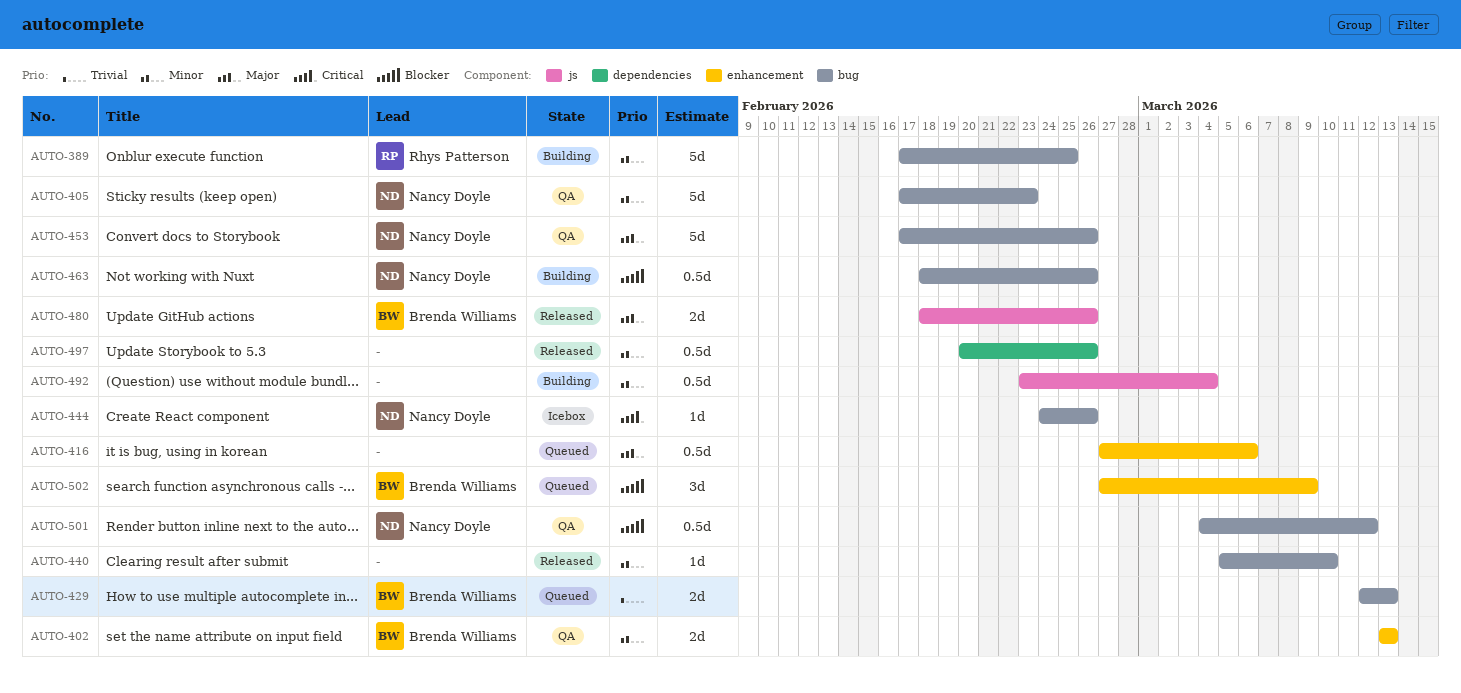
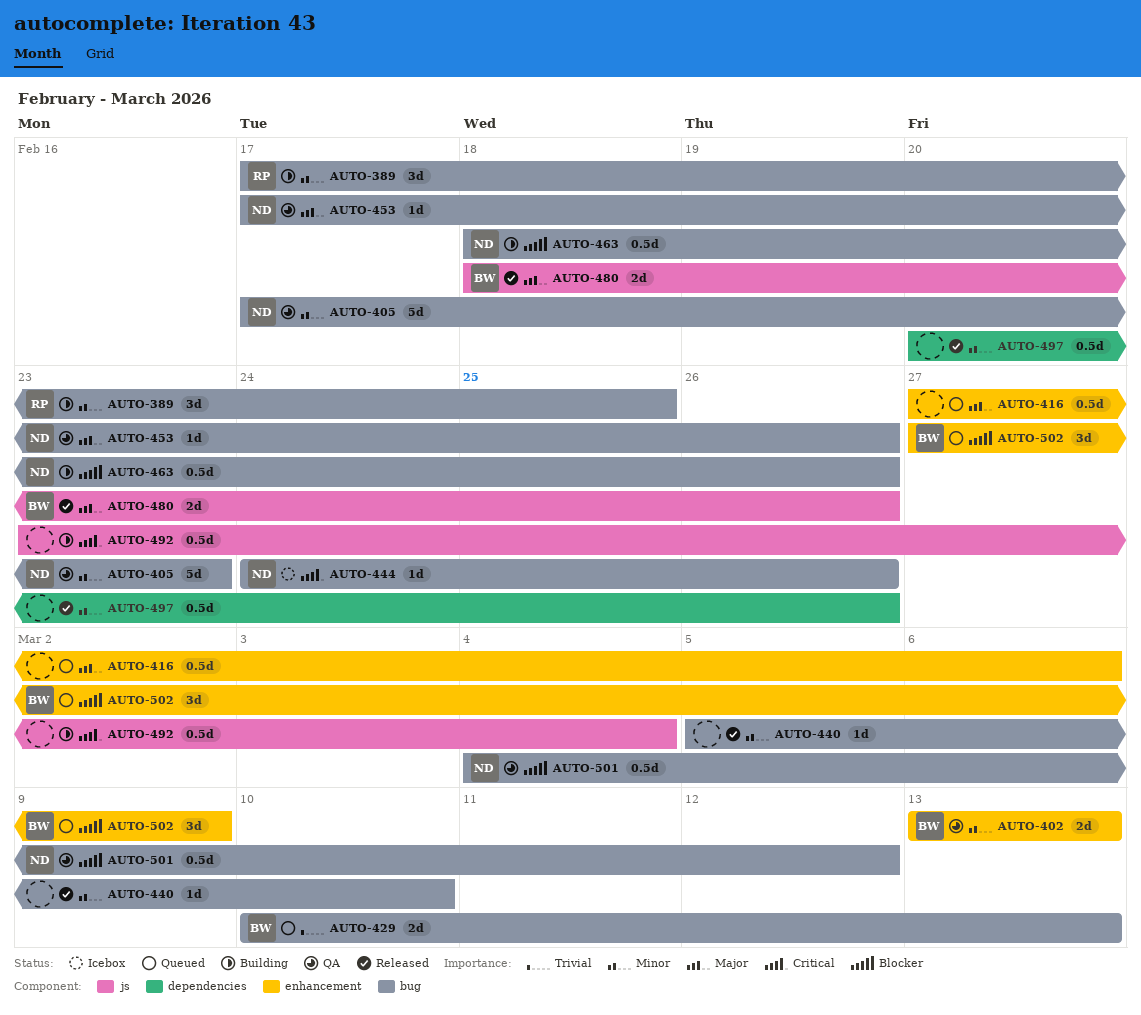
AUTO-389, estimate: 5d -> 3d
AUTO-429, start: Mar 12 -> Mar 10
AUTO-453, estimate: 5d -> 1d
AUTO-492, priority: Minor -> Critical

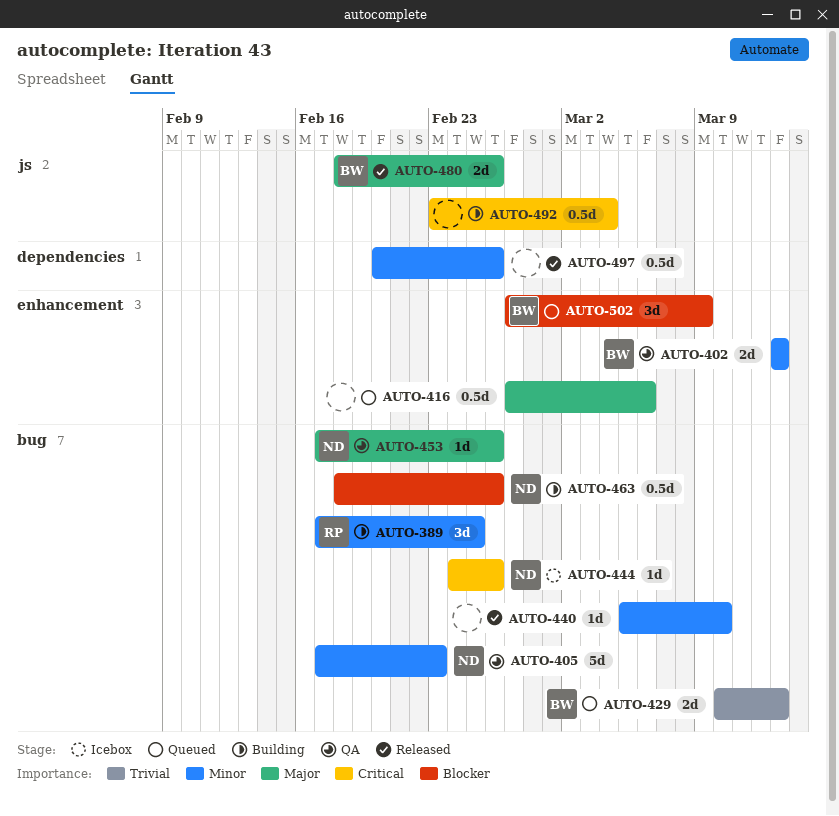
AUTO-501: present -> none

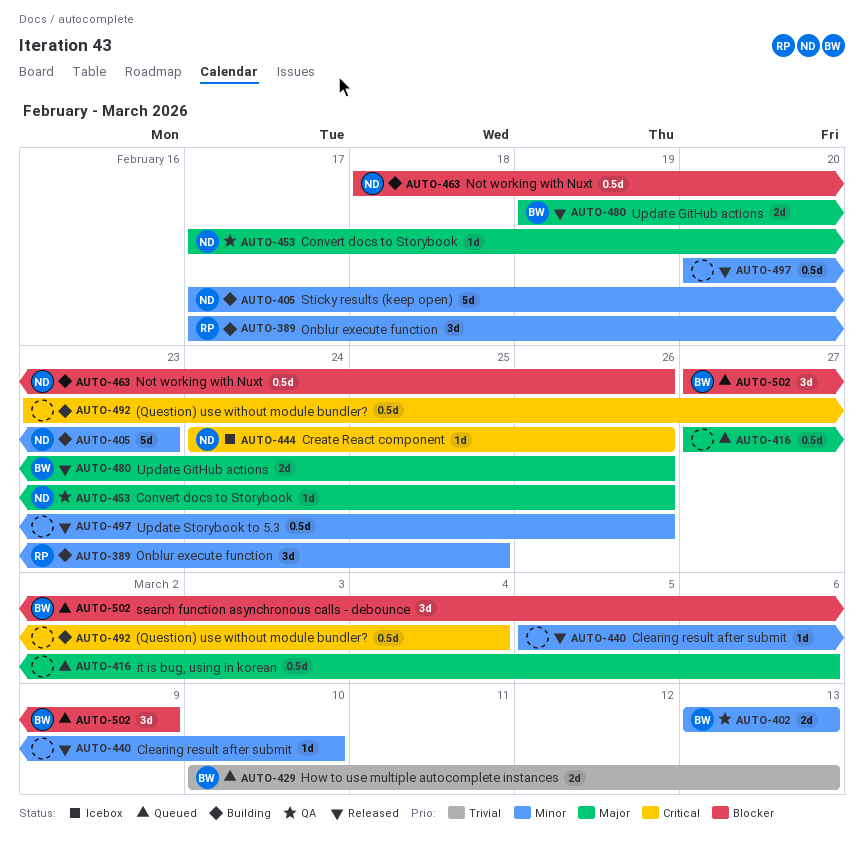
AUTO-405, status: QA -> Building
AUTO-480, start: Feb 18 -> Feb 19

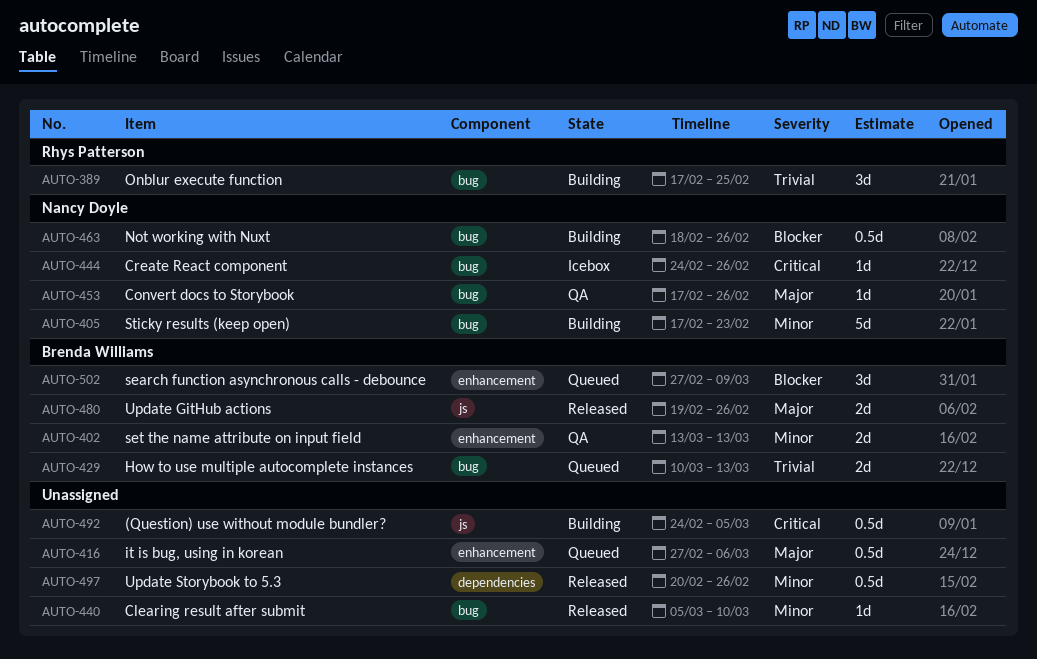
AUTO-389, priority: Minor -> Trivial
AUTO-492, start: Feb 23 -> Feb 24
AUTO-492, due: Mar 4 -> Mar 5

